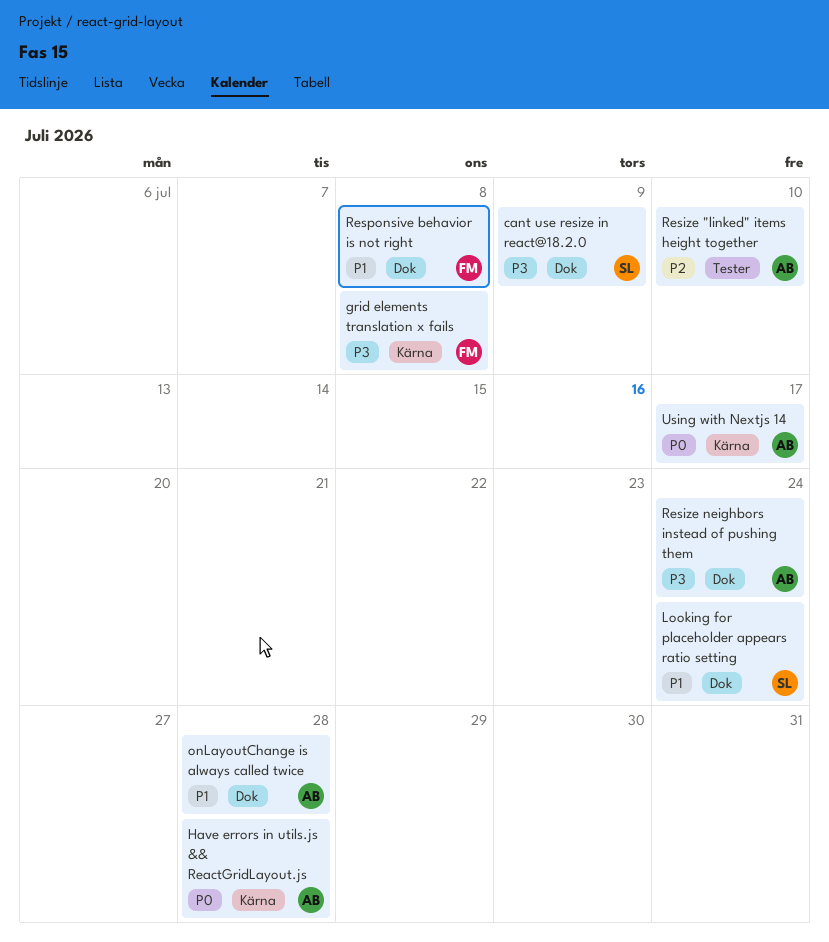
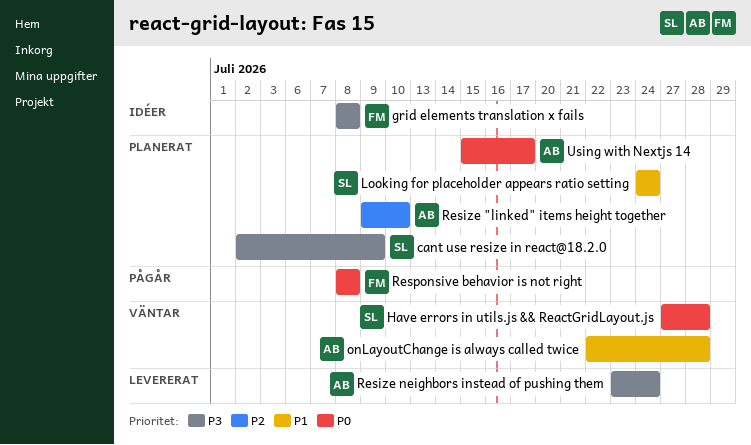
Have errors in utils.js && ReactGridLayout.js, owner: AB -> SL
Responsive behavior is not right, priority: P1 -> P0

